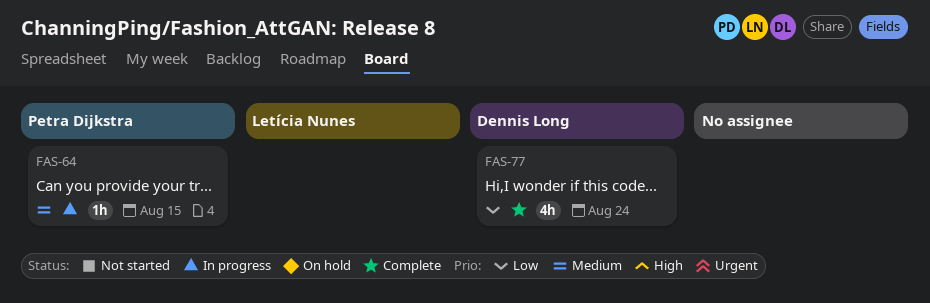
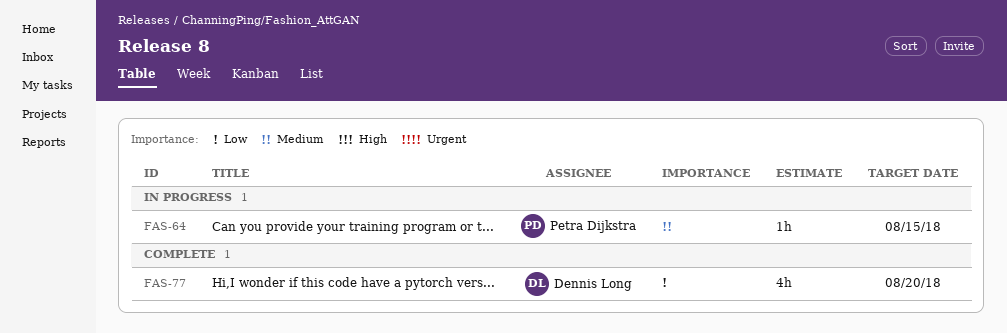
FAS-77, due: Aug 24 -> Aug 20

